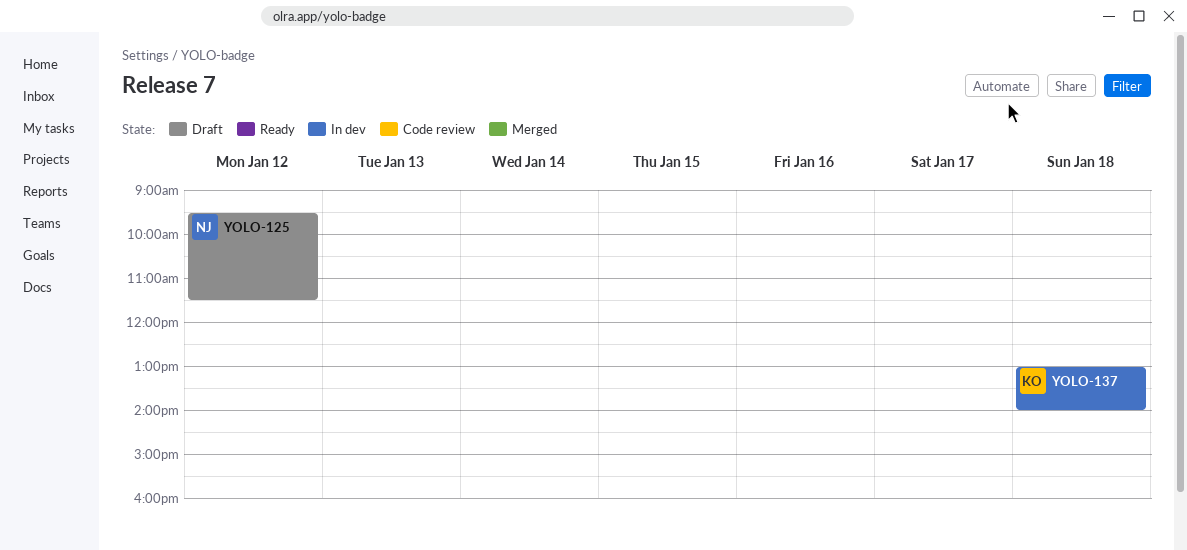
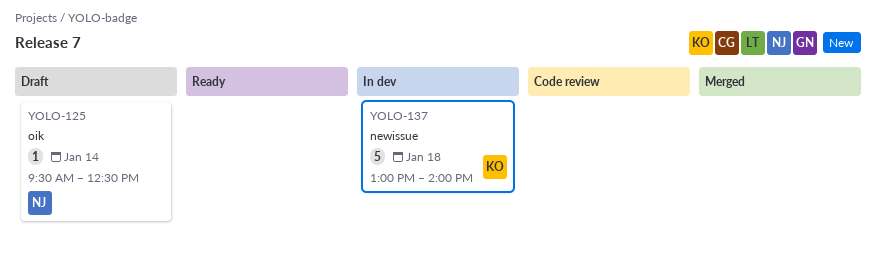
YOLO-125, day: Jan 12 -> Jan 14
YOLO-125, ends: 11:30 -> 12:30

